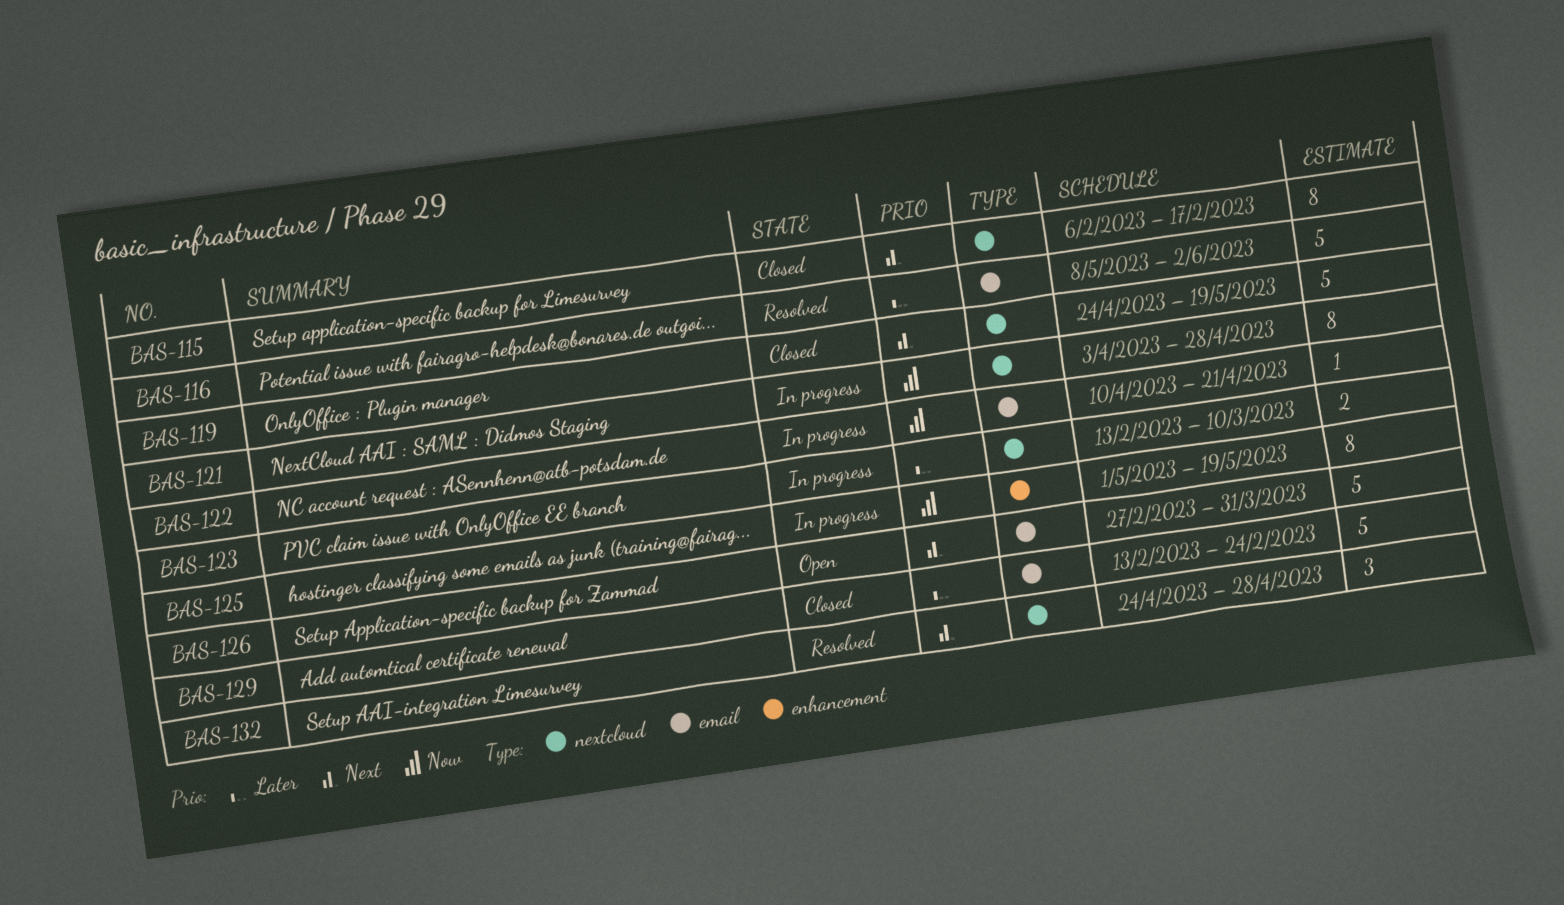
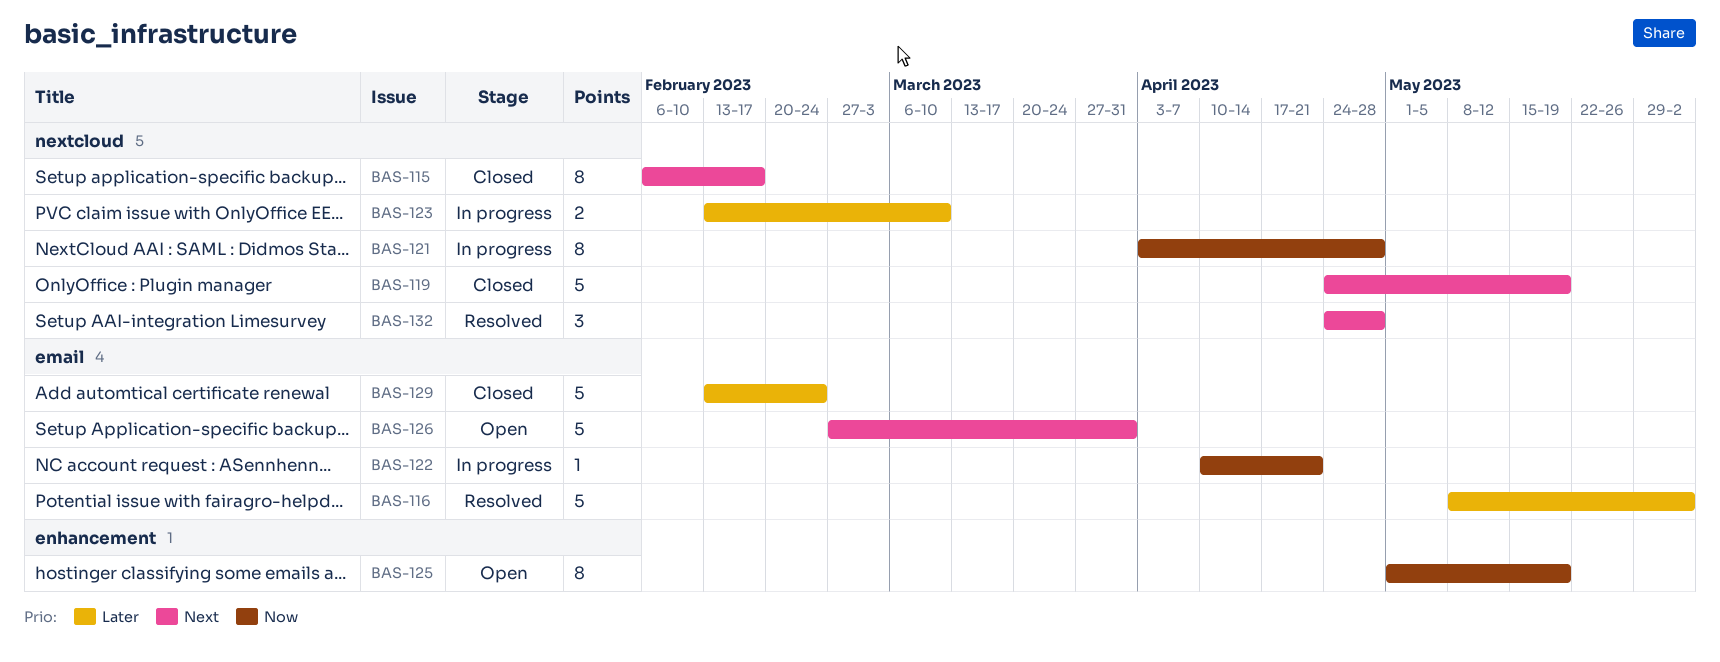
BAS-125, status: In progress -> Open

